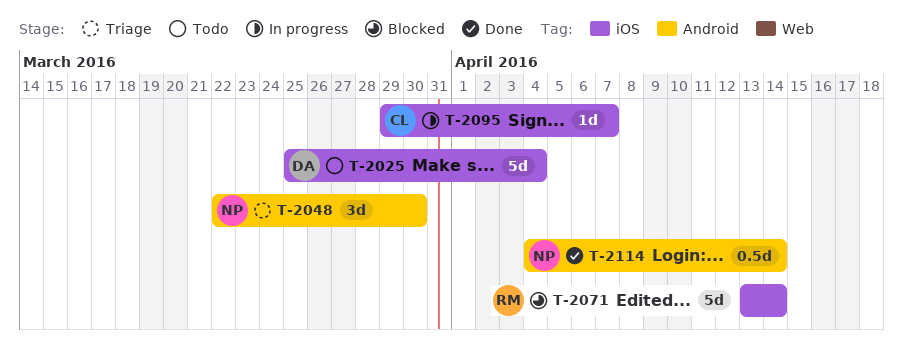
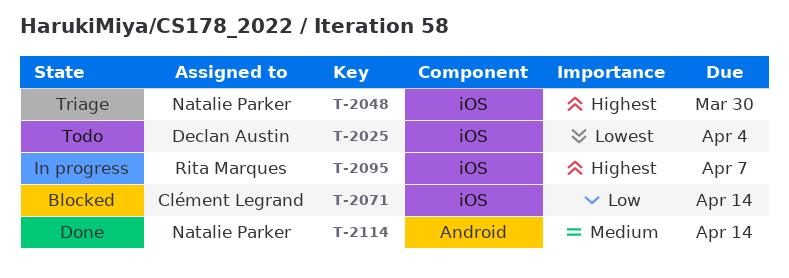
T-2048, label: Android -> iOS
T-2071, owner: Rita Marques -> Clément Legrand
T-2095, owner: Clément Legrand -> Rita Marques

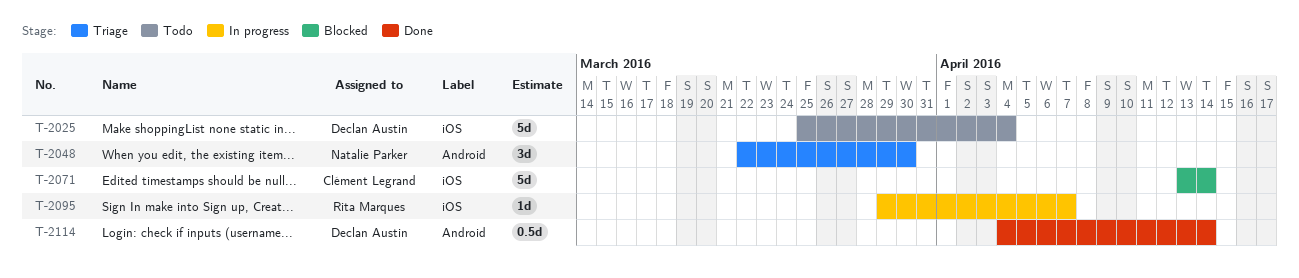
T-2048, label: iOS -> Android
T-2114, owner: Natalie Parker -> Declan Austin

